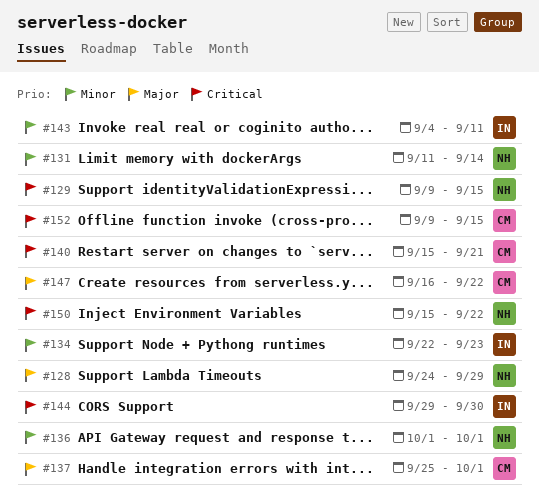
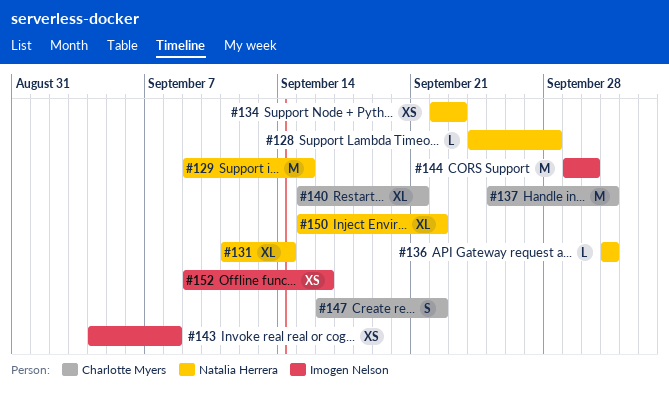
#128, due: Sep 29 -> Sep 28
#134, owner: Imogen Nelson -> Natalia Herrera
#143, due: Sep 11 -> Sep 8
#152, owner: Charlotte Myers -> Imogen Nelson
#152, due: Sep 15 -> Sep 16

